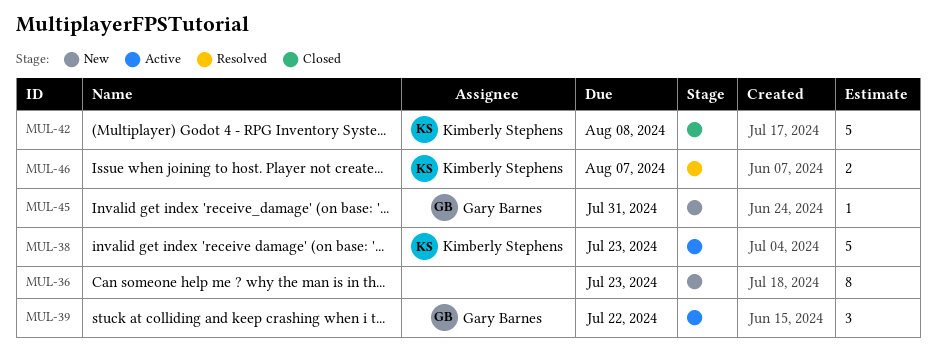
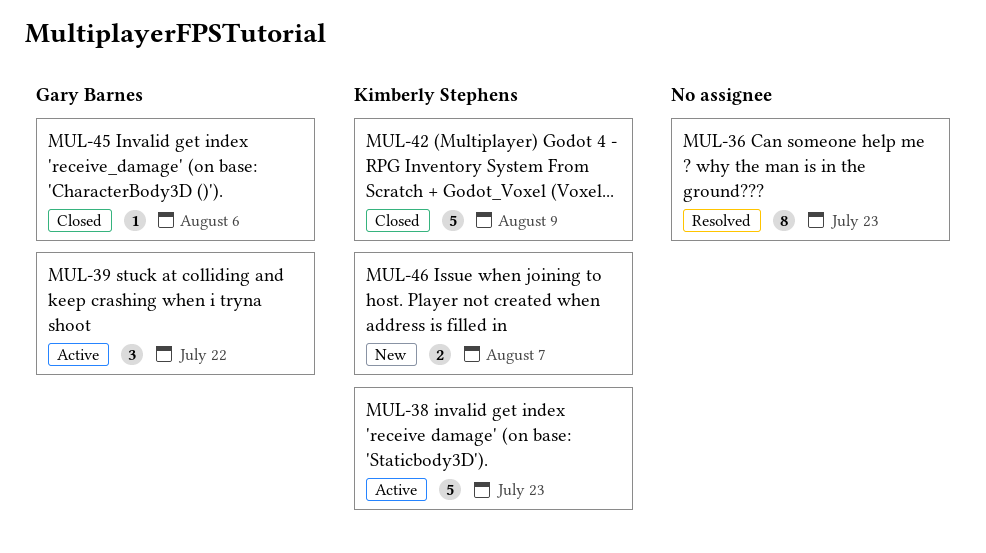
MUL-36, status: New -> Resolved
MUL-42, due: Aug 8 -> Aug 9
MUL-45, status: New -> Closed
MUL-45, due: Jul 31 -> Aug 6
MUL-46, status: Resolved -> New

